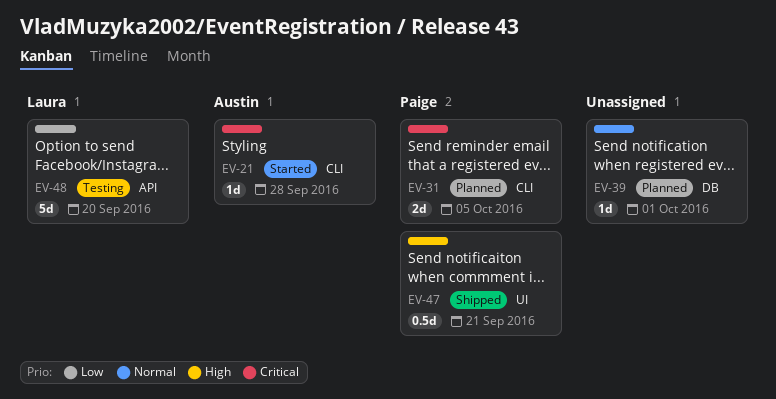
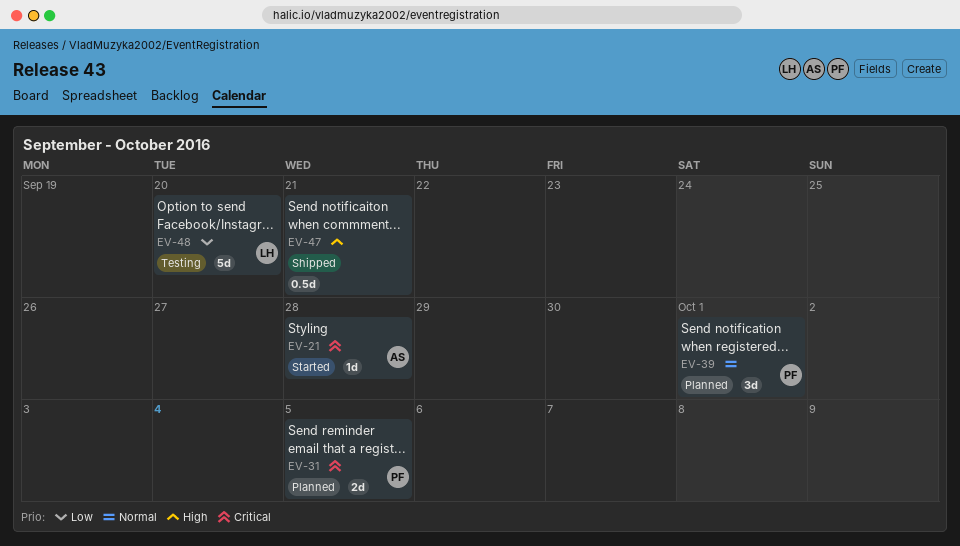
EV-39, owner: none -> Paige
EV-39, estimate: 1d -> 3d
EV-47, owner: Paige -> none

